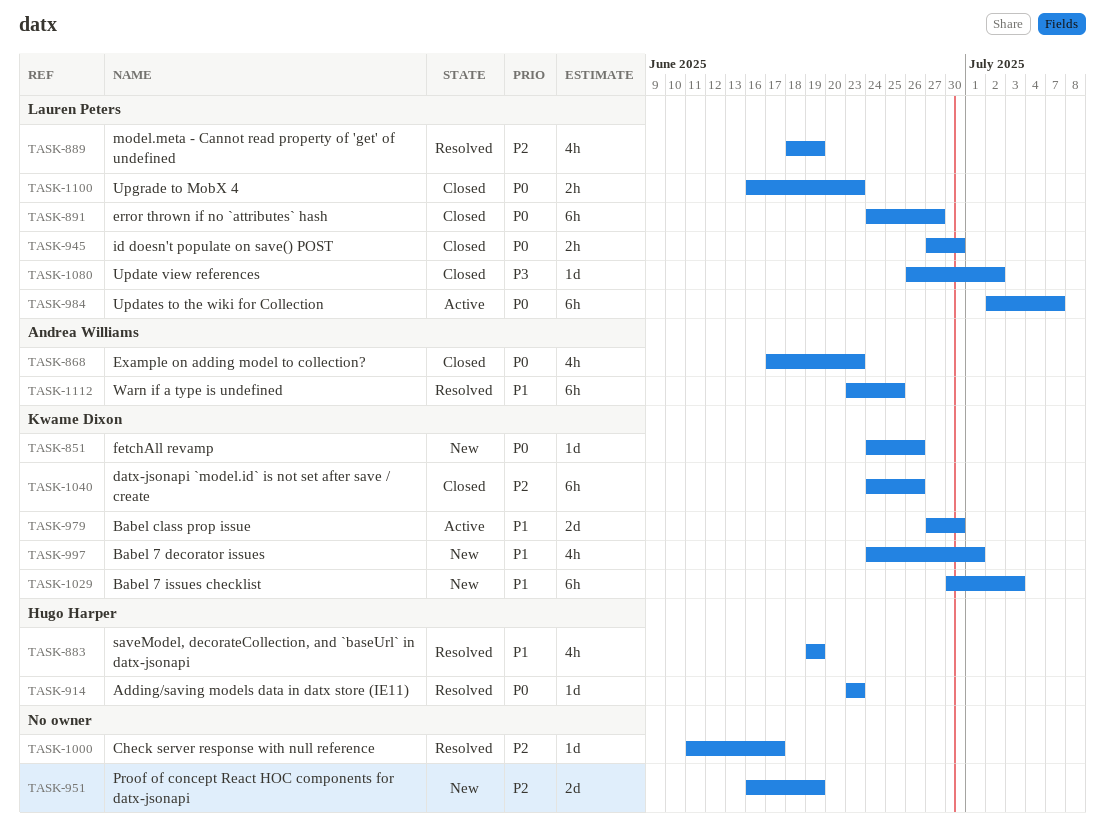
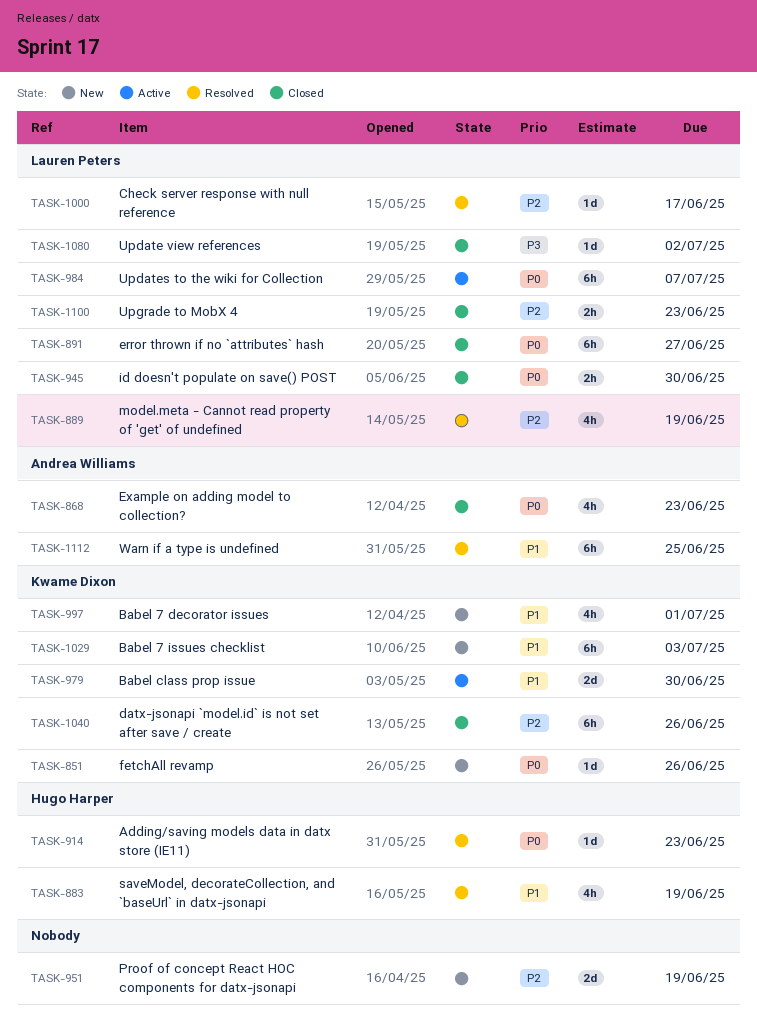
TASK-1000, owner: none -> Lauren Peters
TASK-1100, priority: P0 -> P2

